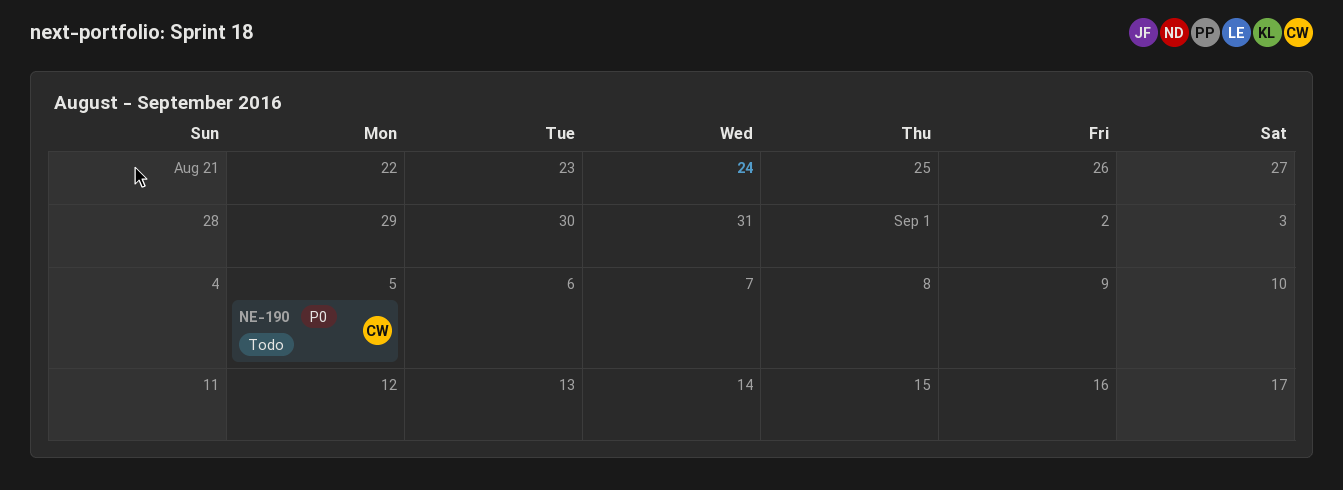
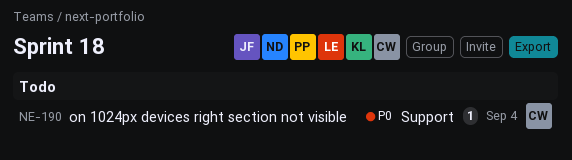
NE-190, due: Sep 5 -> Sep 4

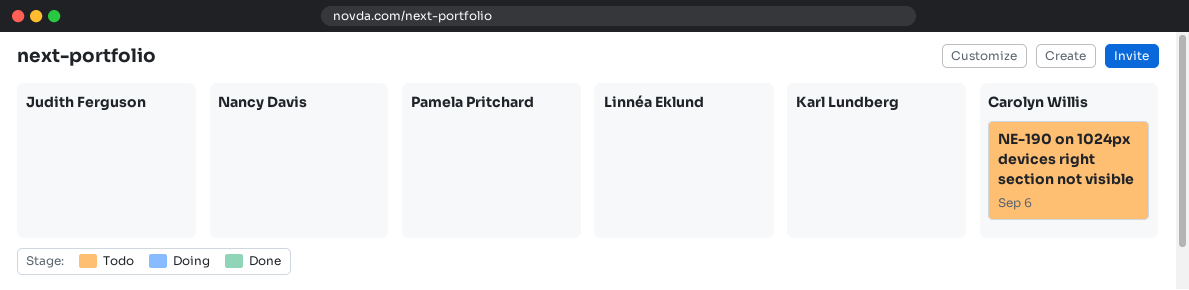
NE-190, due: Sep 4 -> Sep 6

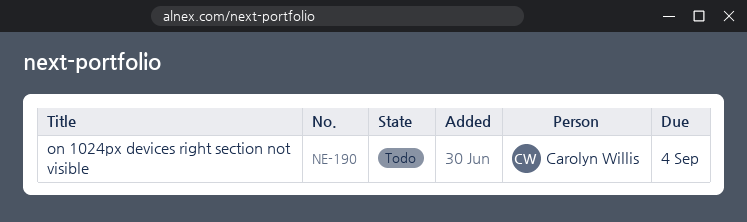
NE-190, due: Sep 6 -> Sep 4

